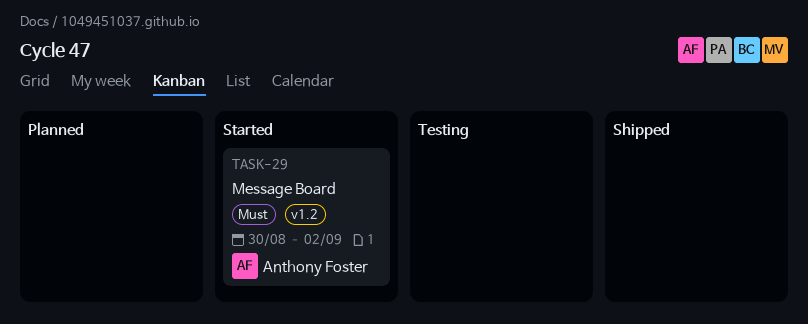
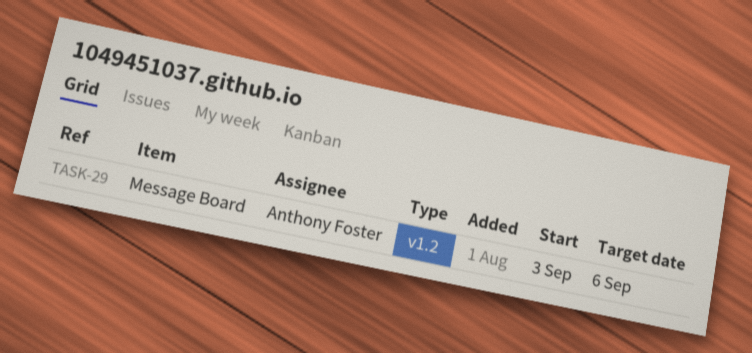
TASK-29, start: Aug 30 -> Sep 3
TASK-29, due: Sep 2 -> Sep 6

